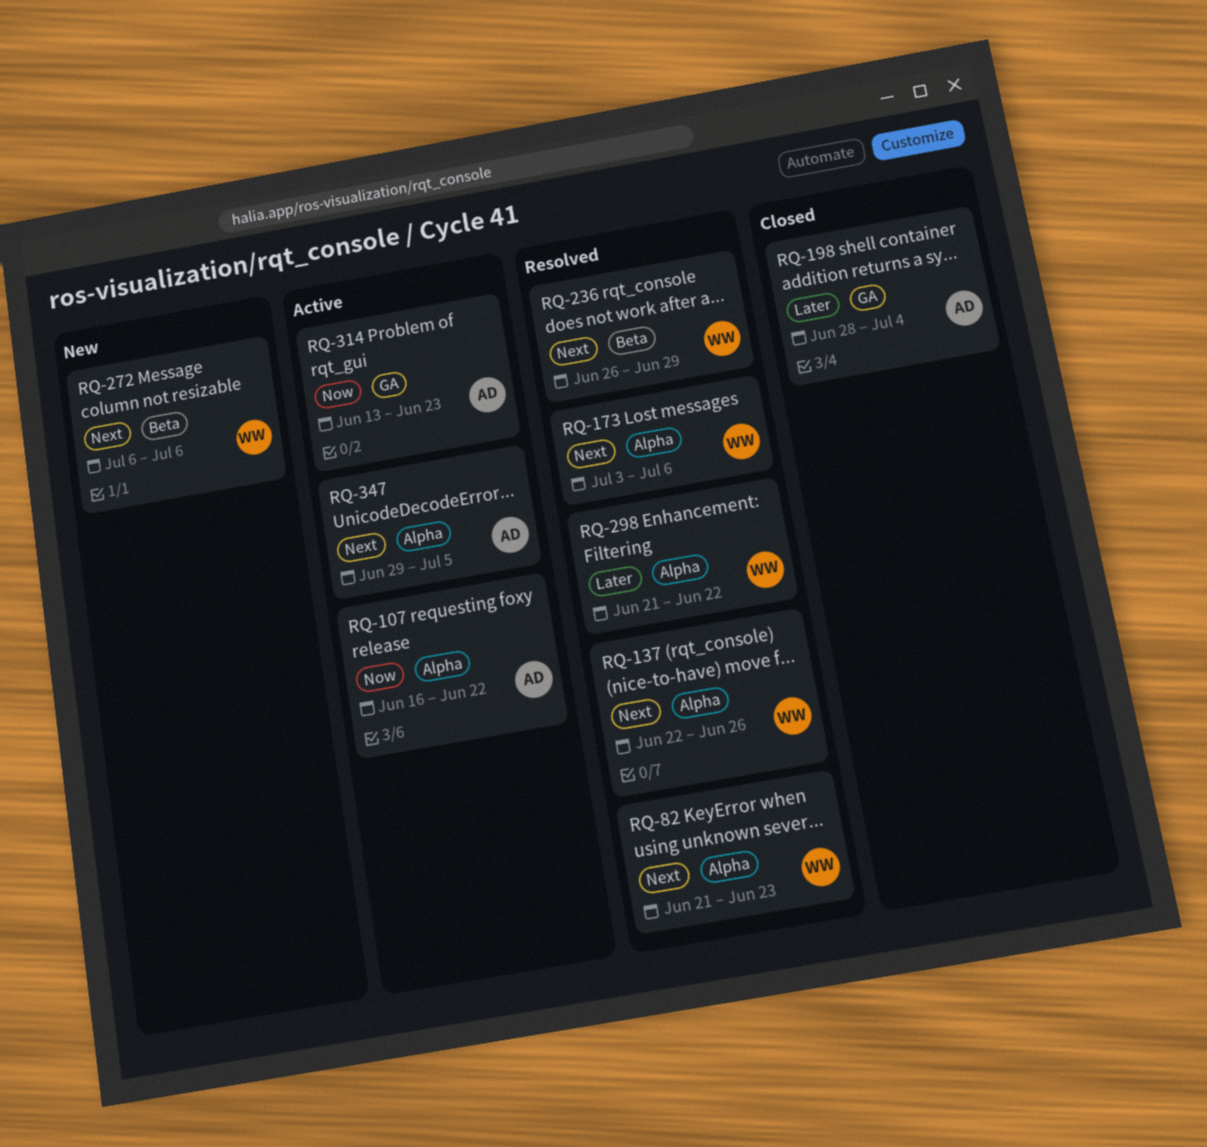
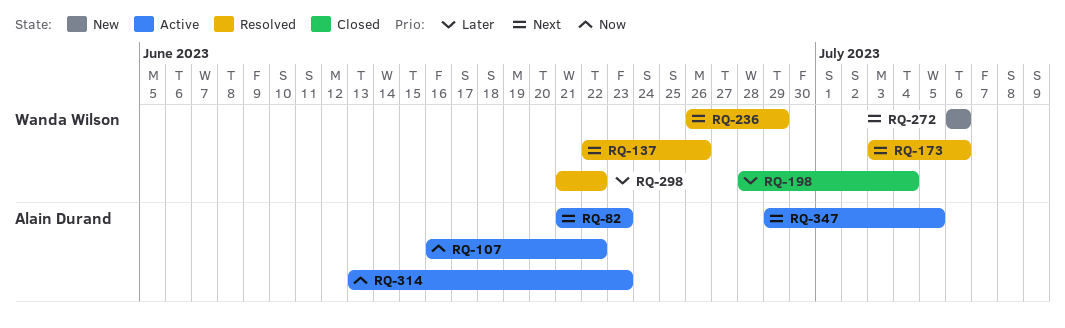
RQ-82, status: Resolved -> Active
RQ-82, owner: Wanda Wilson -> Alain Durand
RQ-198, owner: Alain Durand -> Wanda Wilson

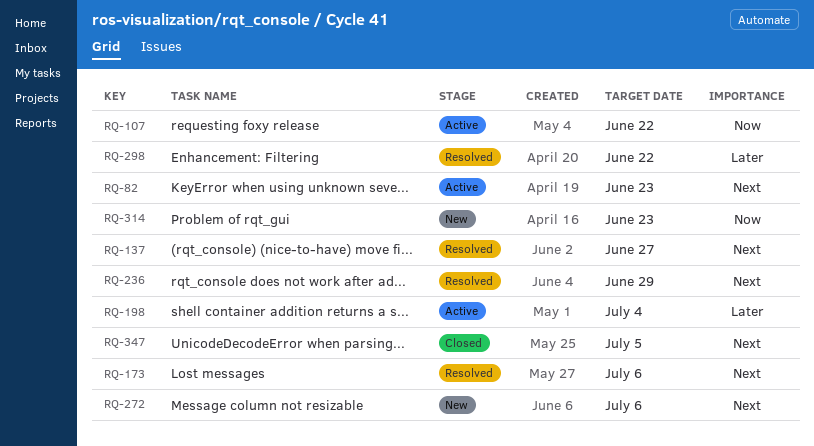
RQ-137, due: Jun 26 -> Jun 27
RQ-198, status: Closed -> Active
RQ-314, status: Active -> New
RQ-347, status: Active -> Closed

